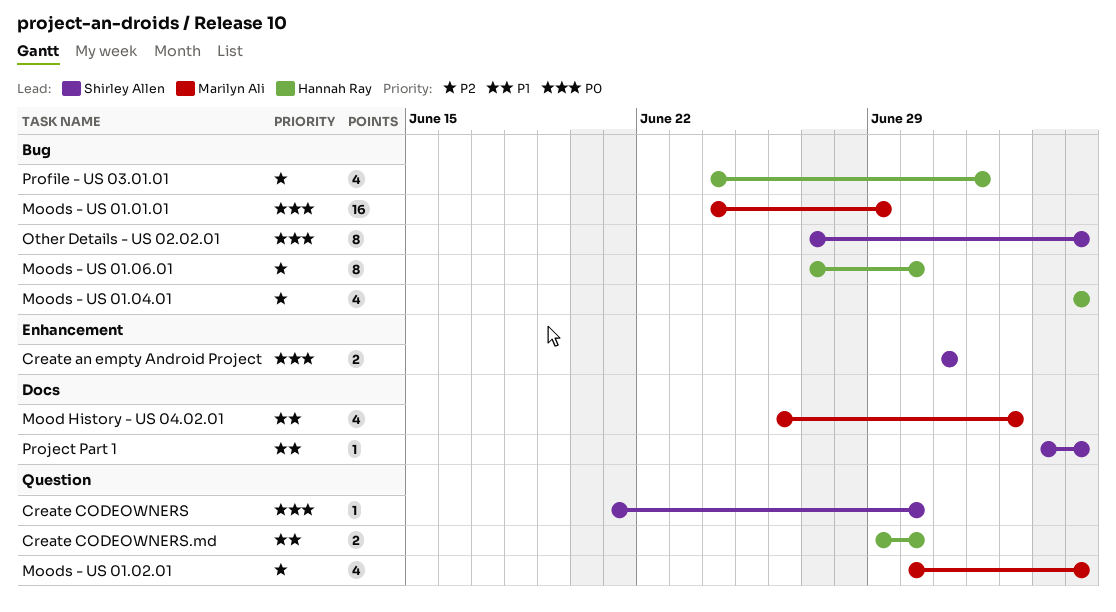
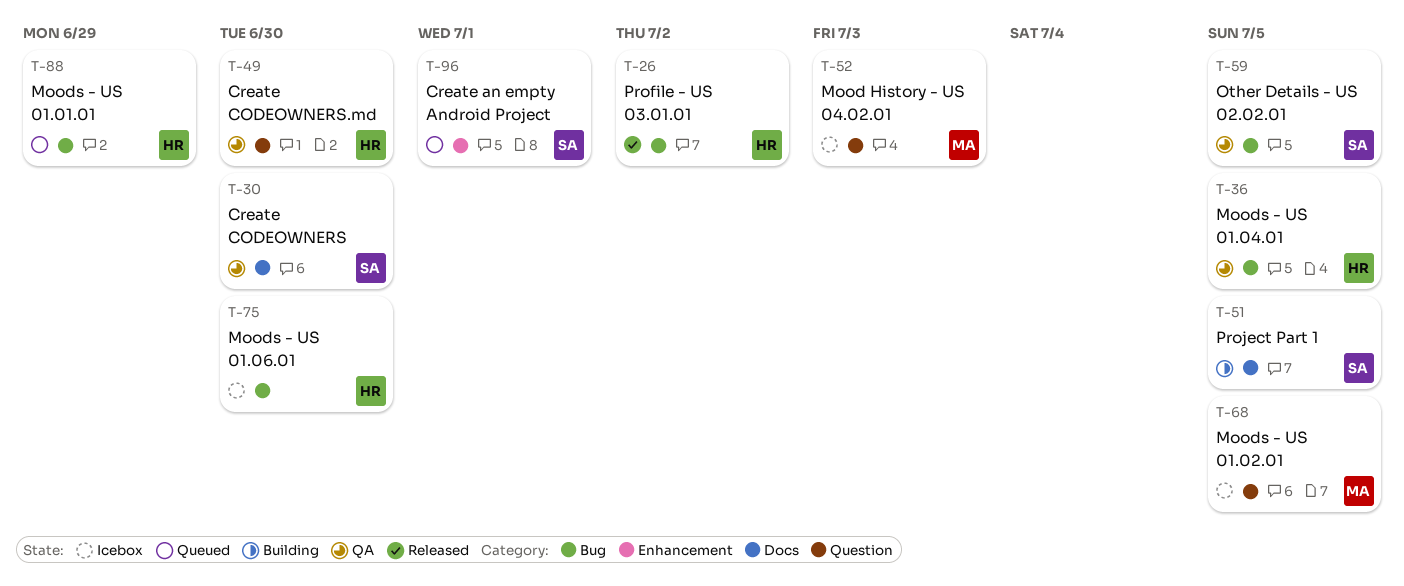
Create CODEOWNERS, label: Question -> Docs
Mood History - US 04.02.01, label: Docs -> Question
Moods - US 01.01.01, owner: Marilyn Ali -> Hannah Ray

